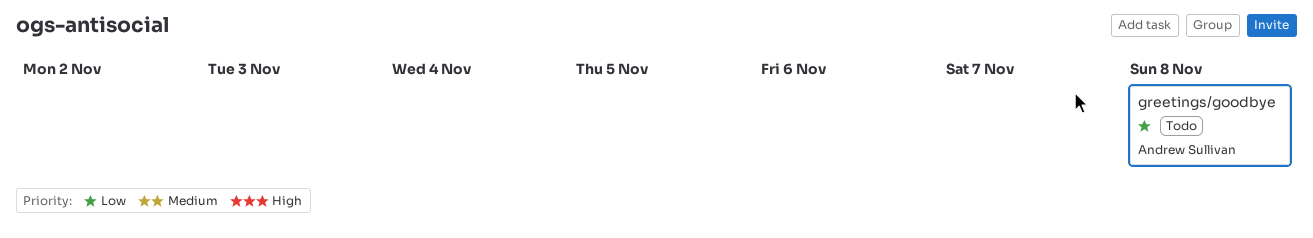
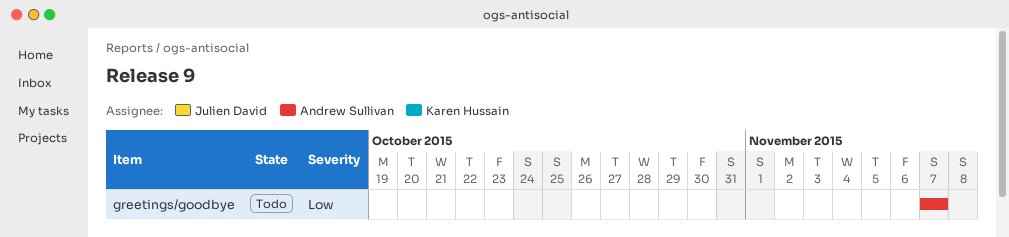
greetings/goodbye, due: Nov 8 -> Nov 7

